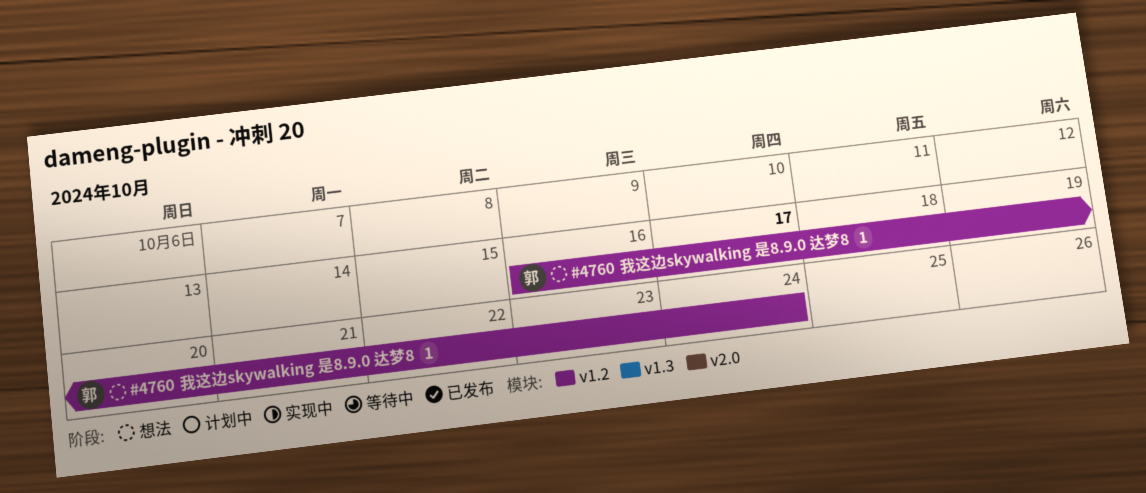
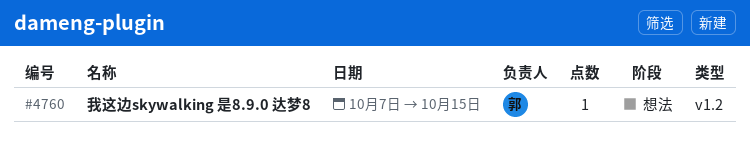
#4760, start: Oct 16 -> Oct 7
#4760, due: Oct 24 -> Oct 15

